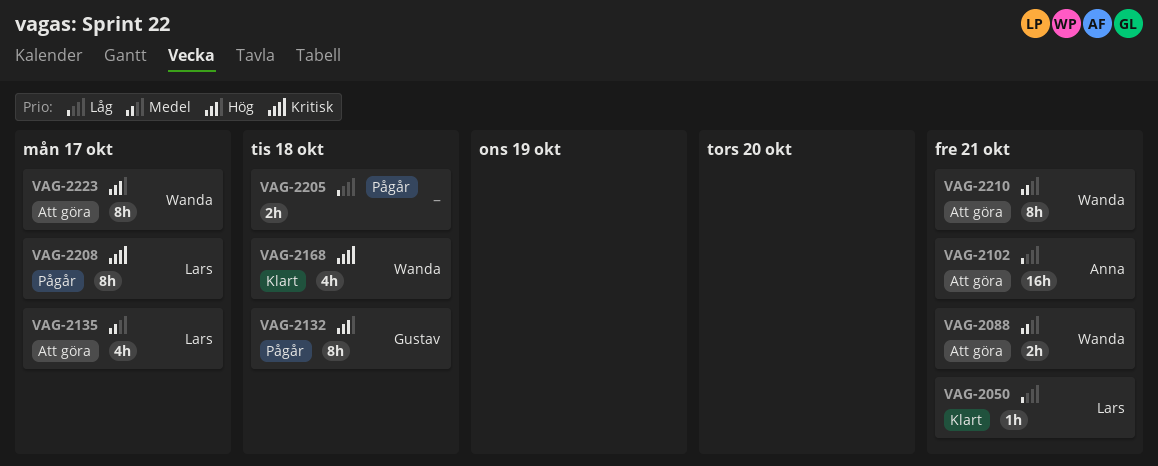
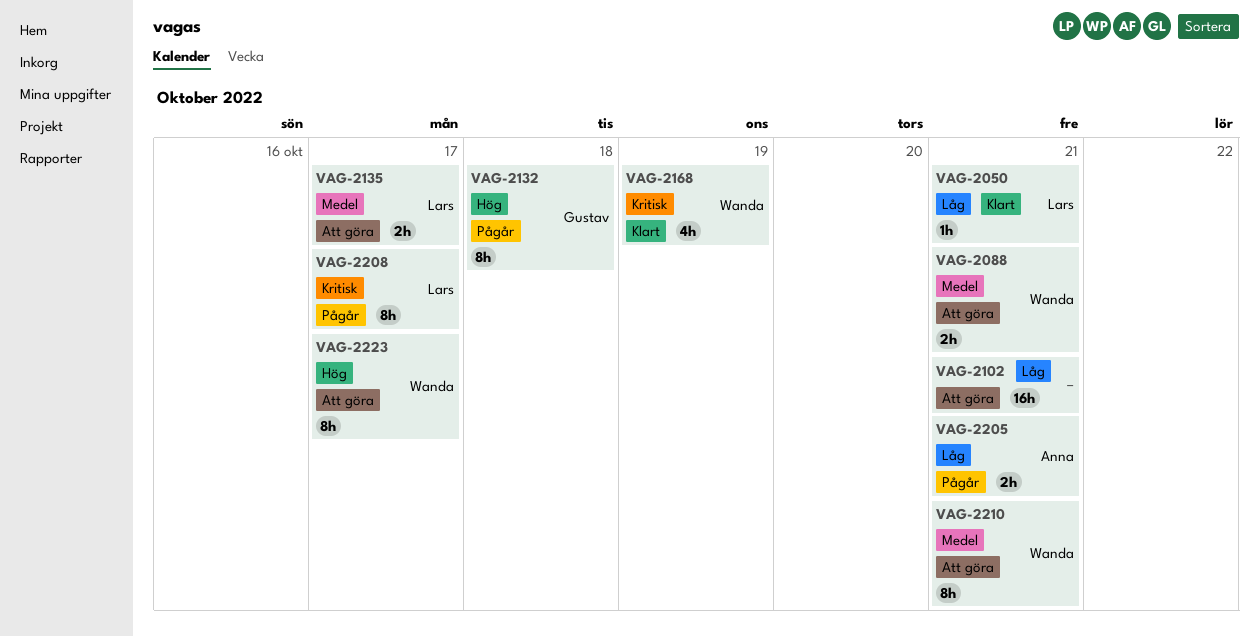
VAG-2102, owner: Anna -> none
VAG-2135, estimate: 4h -> 2h
VAG-2168, due: Oct 18 -> Oct 19
VAG-2205, owner: none -> Anna
VAG-2205, due: Oct 18 -> Oct 21

